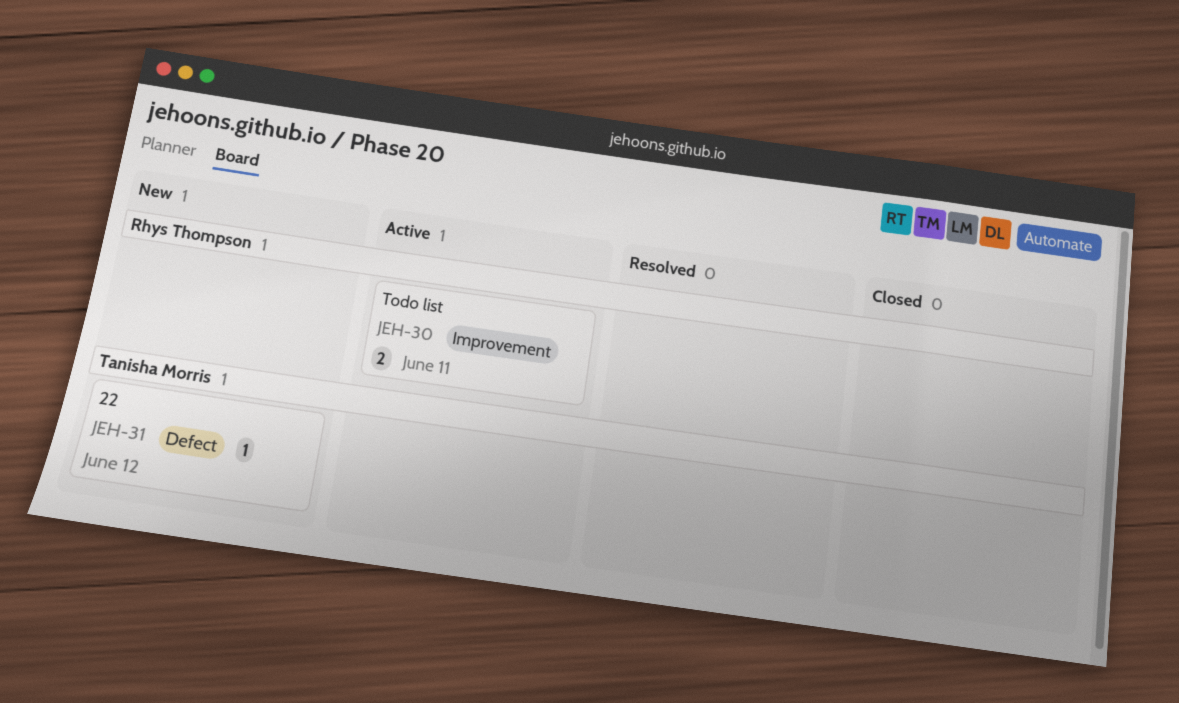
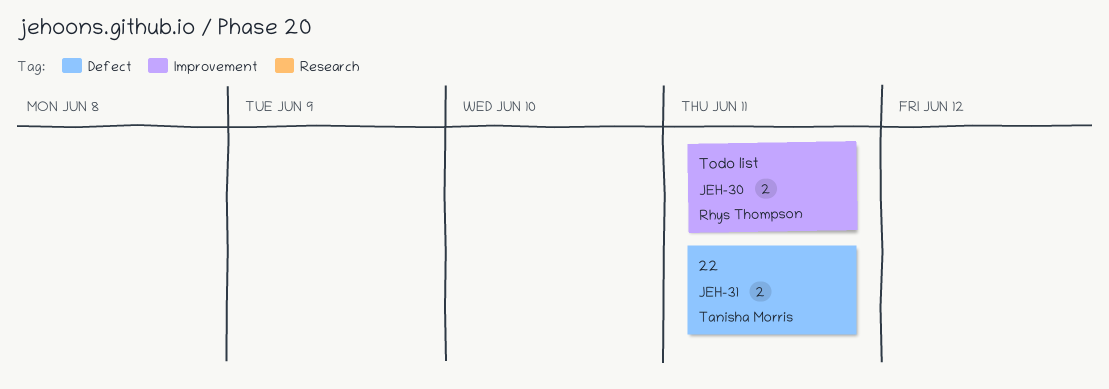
JEH-31, estimate: 1 -> 2
JEH-31, due: Jun 12 -> Jun 11

